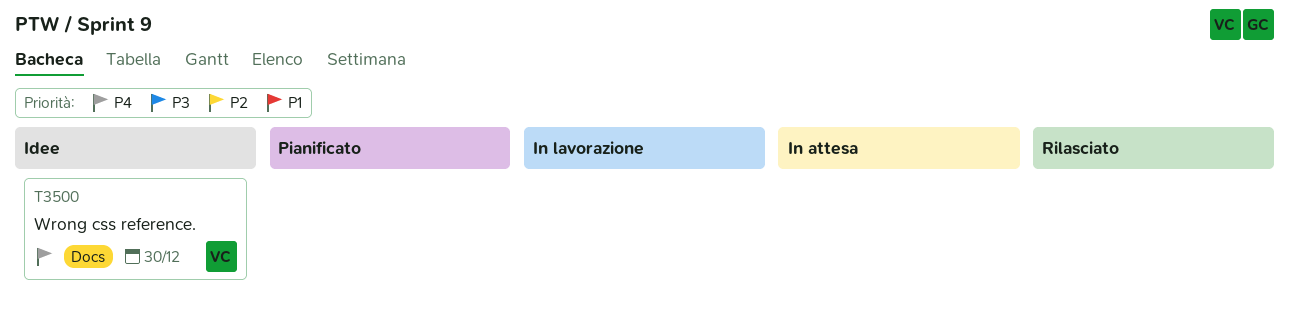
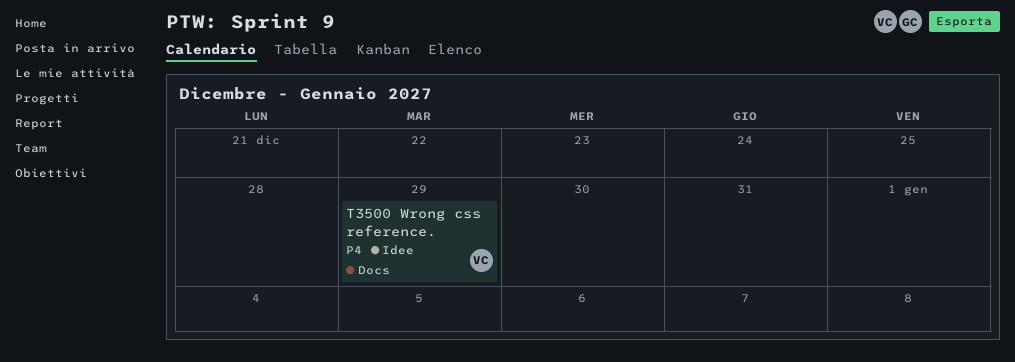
T3500, due: Dec 30 -> Dec 29

